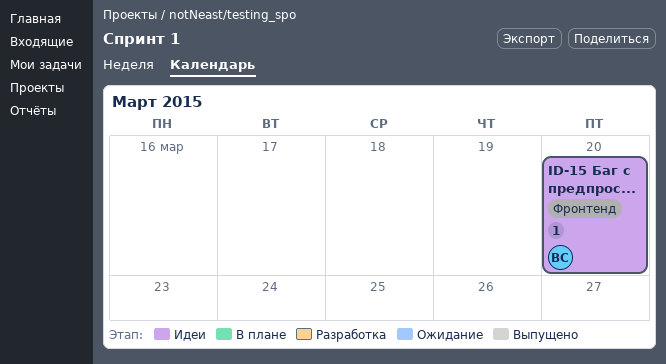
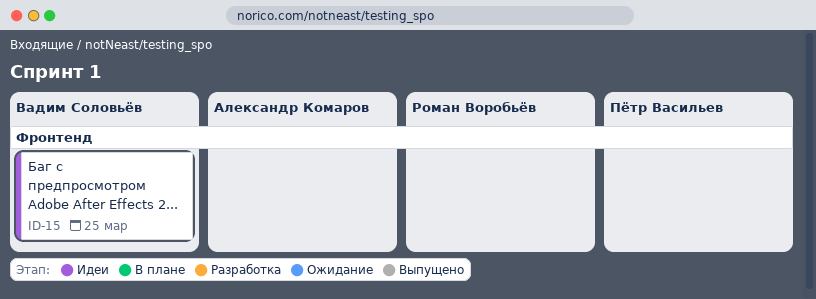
ID-15, due: Mar 20 -> Mar 25

